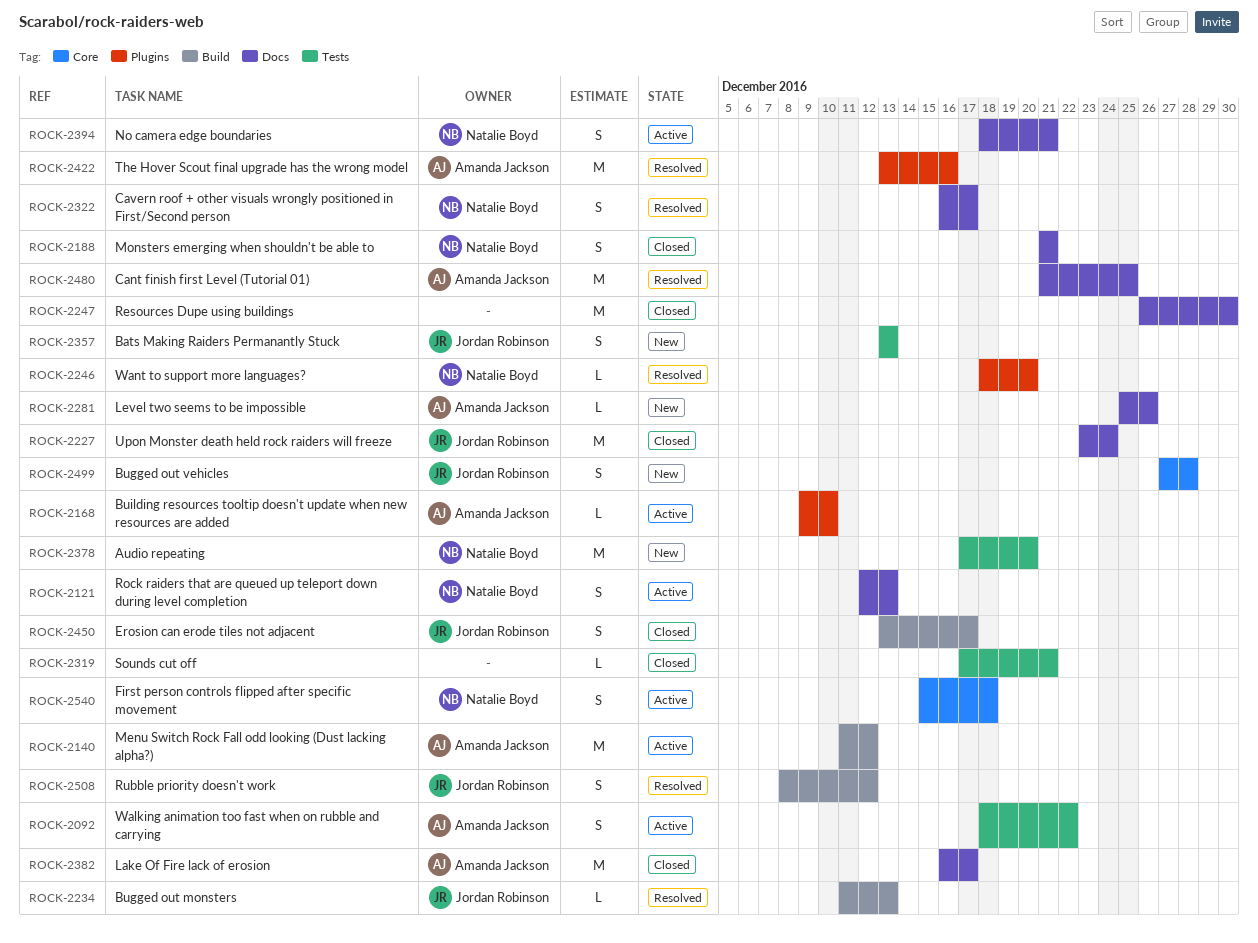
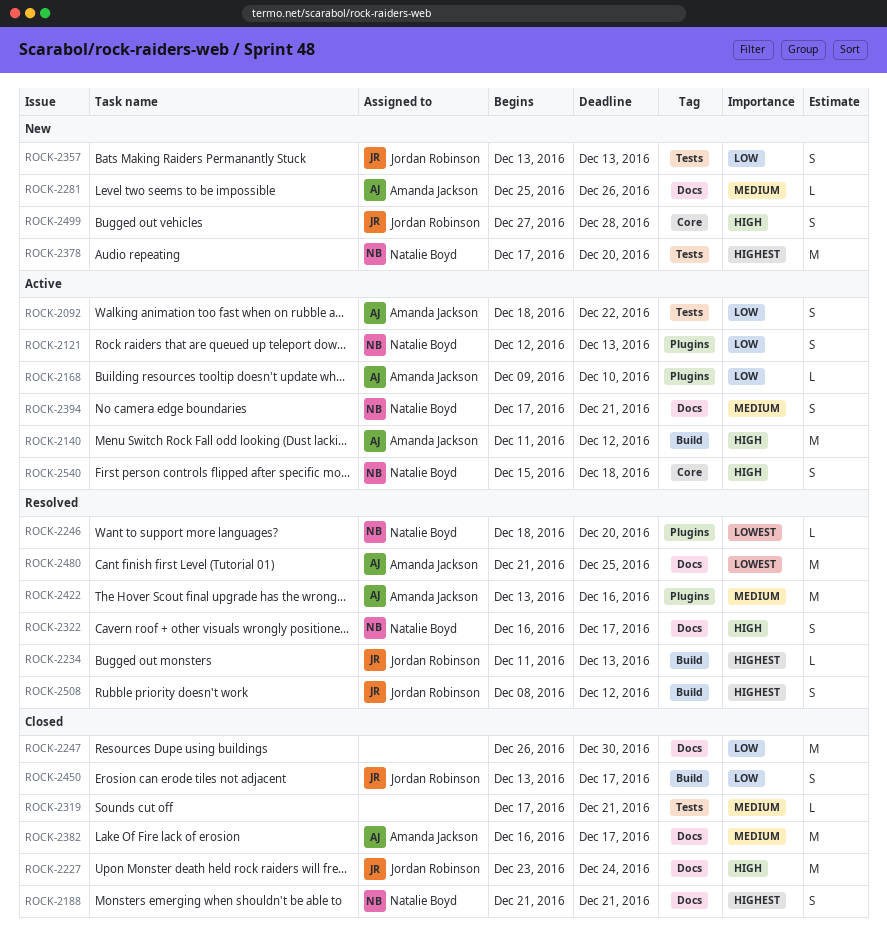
ROCK-2121, label: Docs -> Plugins
ROCK-2394, start: Dec 18 -> Dec 17

